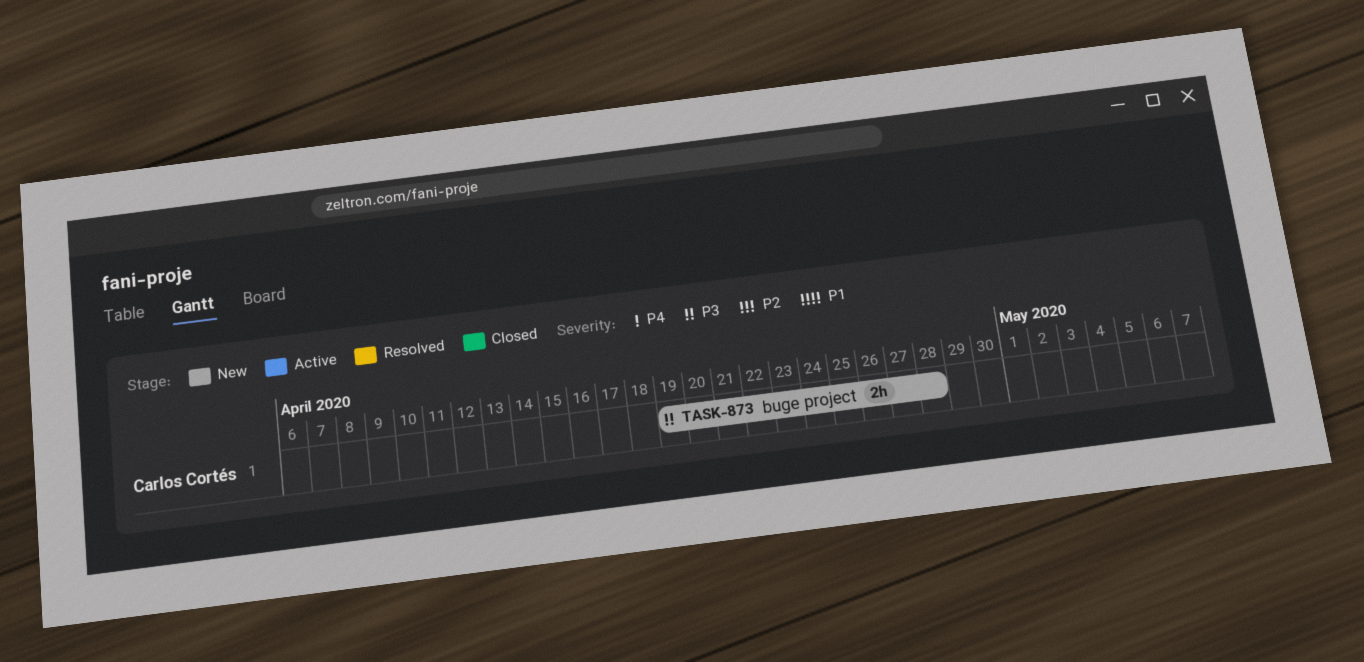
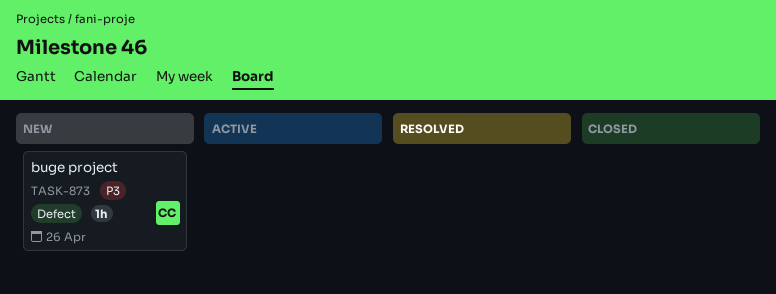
TASK-873, estimate: 2h -> 1h
TASK-873, due: Apr 28 -> Apr 26

